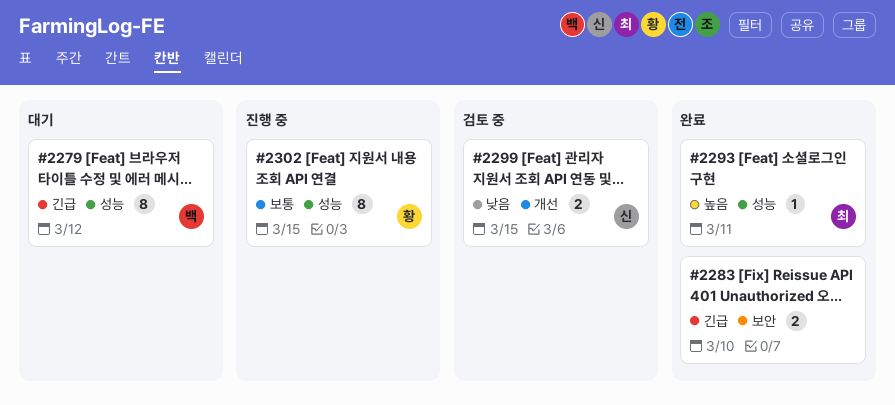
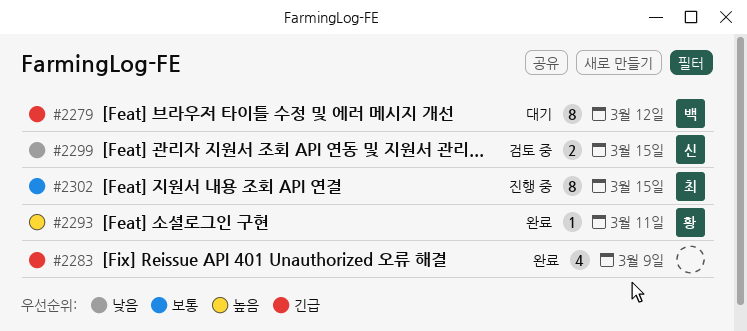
#2283, estimate: 2 -> 4
#2283, due: Mar 10 -> Mar 9
#2293, owner: 최 -> 황
#2302, owner: 황 -> 최

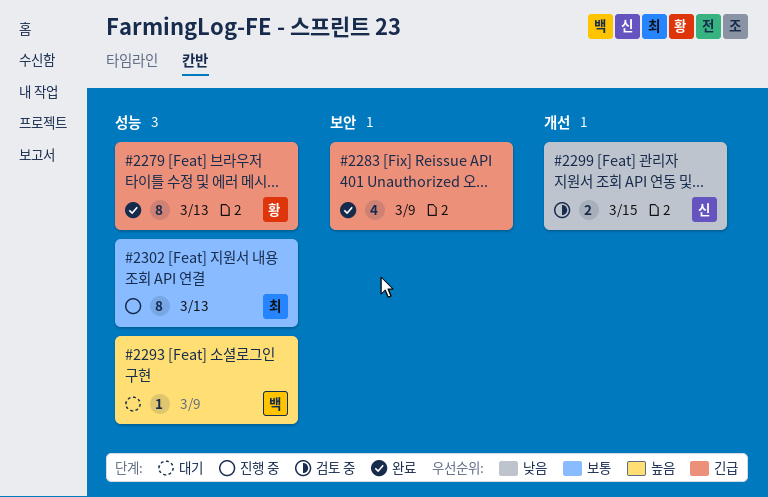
#2279, status: 대기 -> 완료
#2279, owner: 백 -> 황
#2279, due: Mar 12 -> Mar 13
#2293, status: 완료 -> 대기
#2293, owner: 황 -> 백
#2293, due: Mar 11 -> Mar 9
#2302, due: Mar 15 -> Mar 13

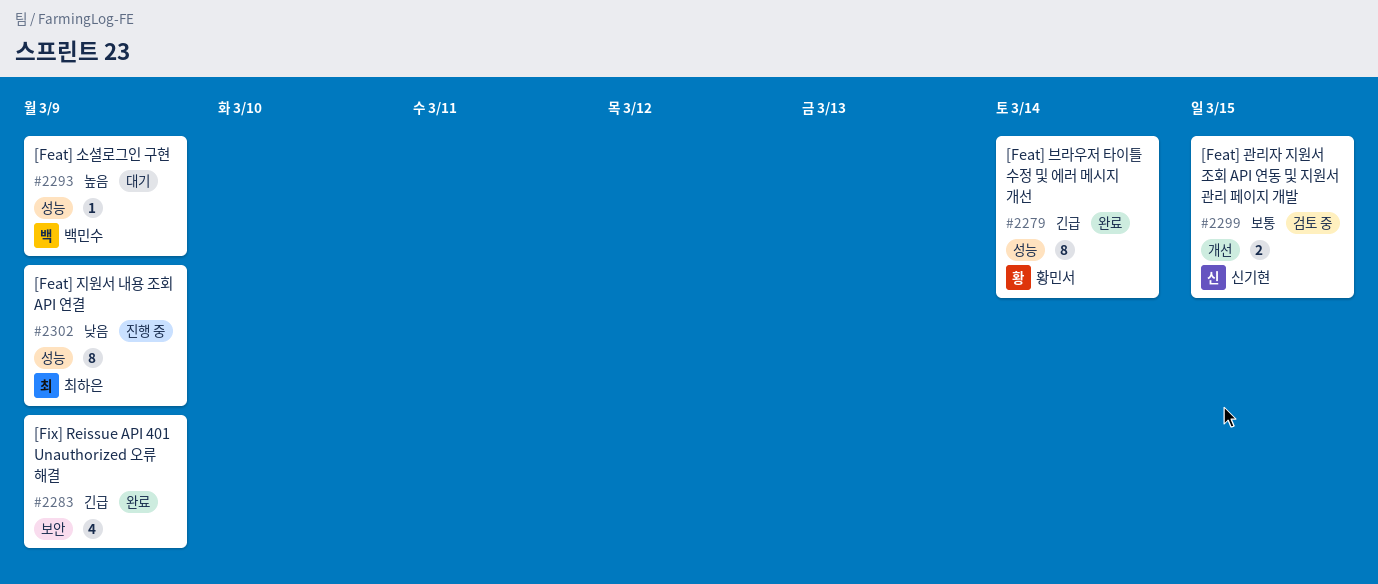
#2279, due: Mar 13 -> Mar 14
#2299, priority: 낮음 -> 보통
#2302, priority: 보통 -> 낮음
#2302, due: Mar 13 -> Mar 9

